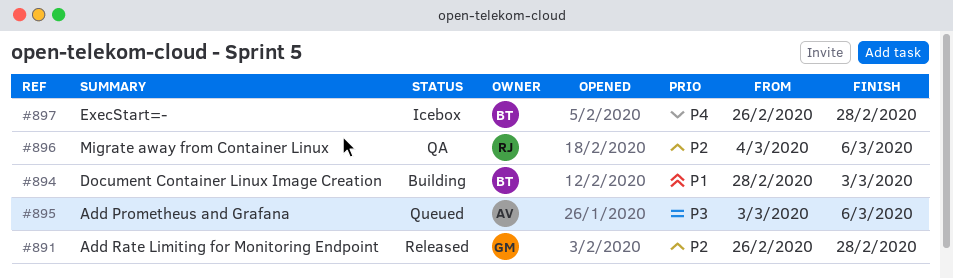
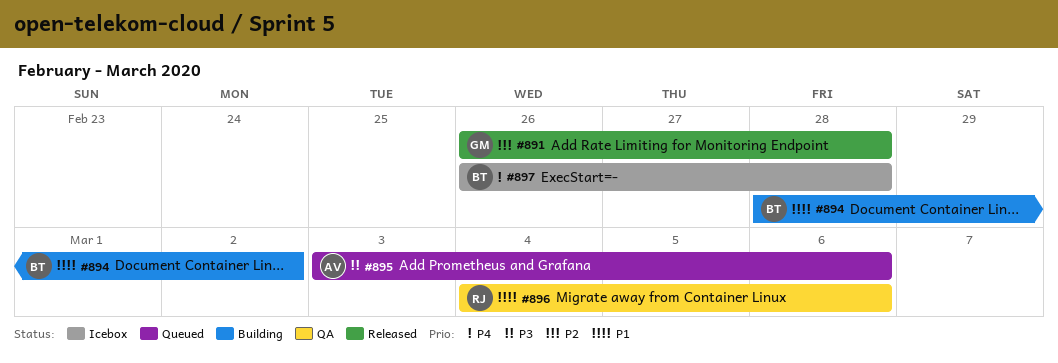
#894, due: Mar 3 -> Mar 2
#896, priority: P2 -> P1

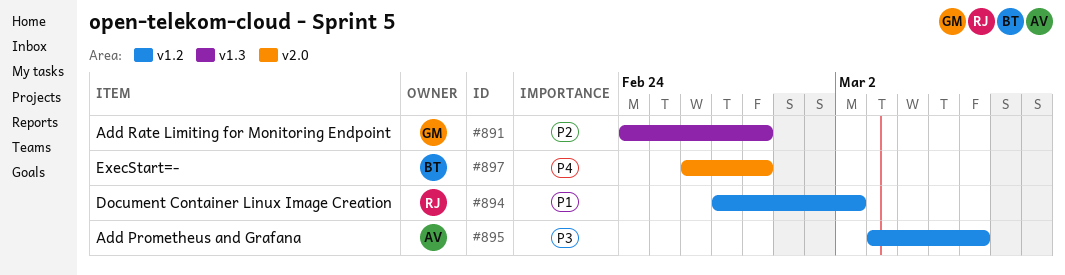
#891, start: Feb 26 -> Feb 24
#894, owner: BT -> RJ
#894, start: Feb 28 -> Feb 27
#896: present -> none

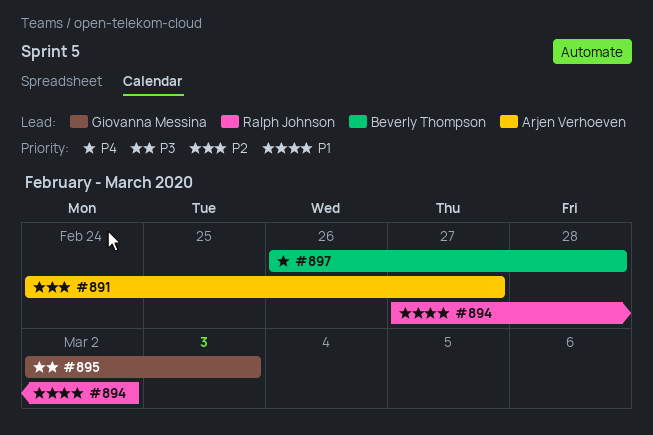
#891, owner: Giovanna Messina -> Arjen Verhoeven
#891, due: Feb 28 -> Feb 27
#895, owner: Arjen Verhoeven -> Giovanna Messina
#895, start: Mar 3 -> Mar 2
#895, due: Mar 6 -> Mar 3

